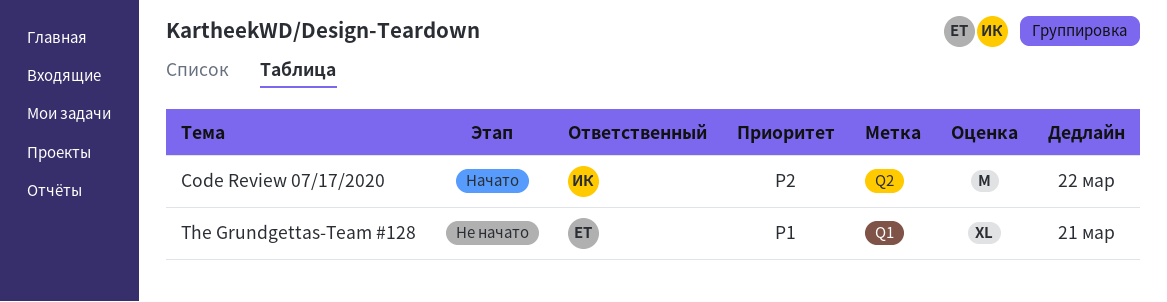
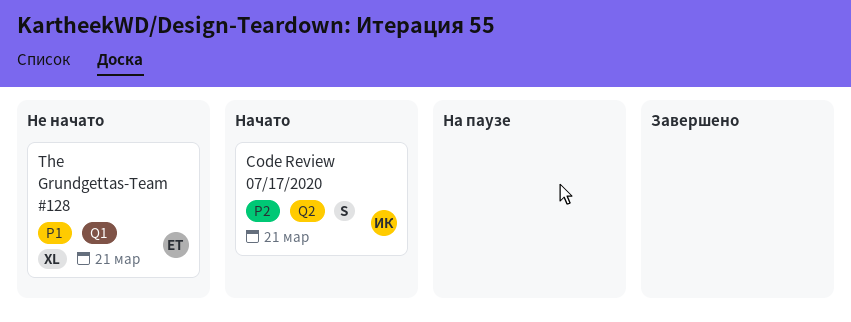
Code Review 07/17/2020, estimate: M -> S
Code Review 07/17/2020, due: Mar 22 -> Mar 21

